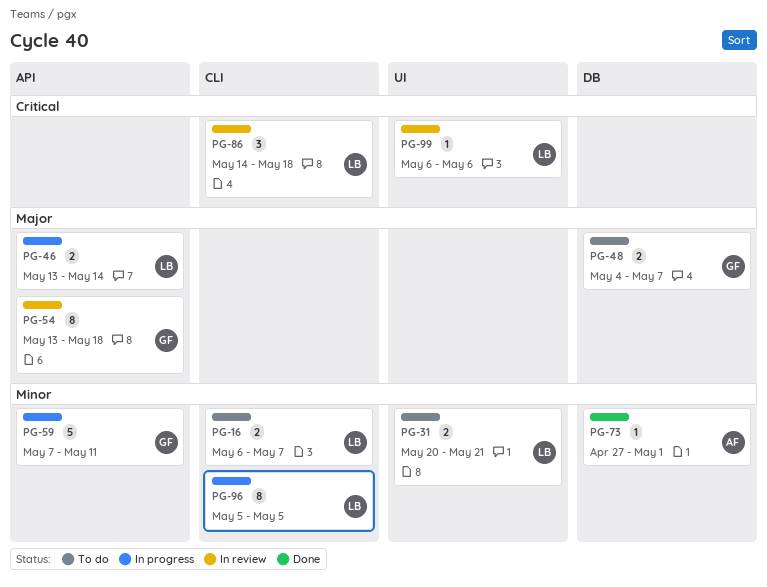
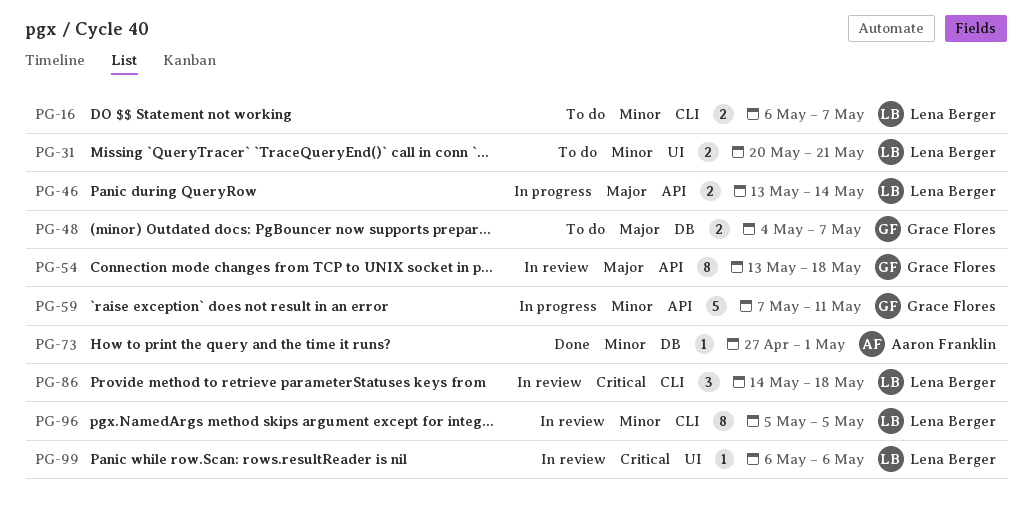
PG-96, status: In progress -> In review

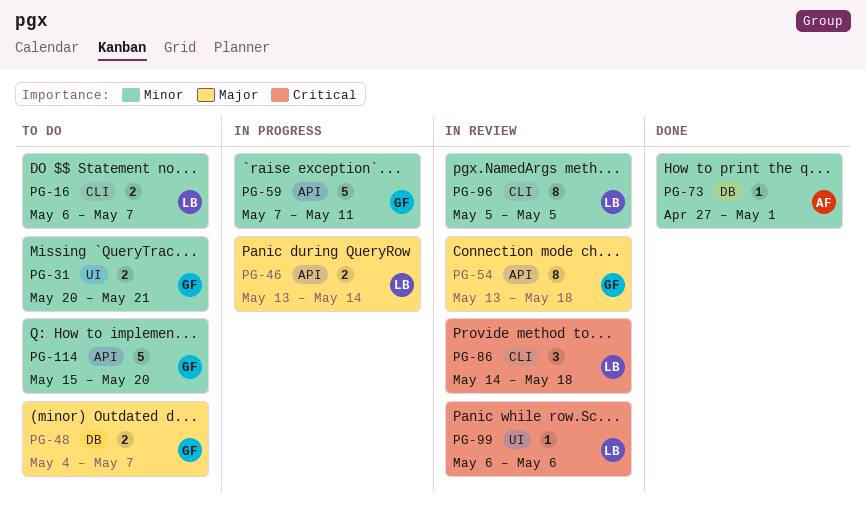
PG-31, owner: Lena Berger -> Grace Flores
PG-114: none -> present

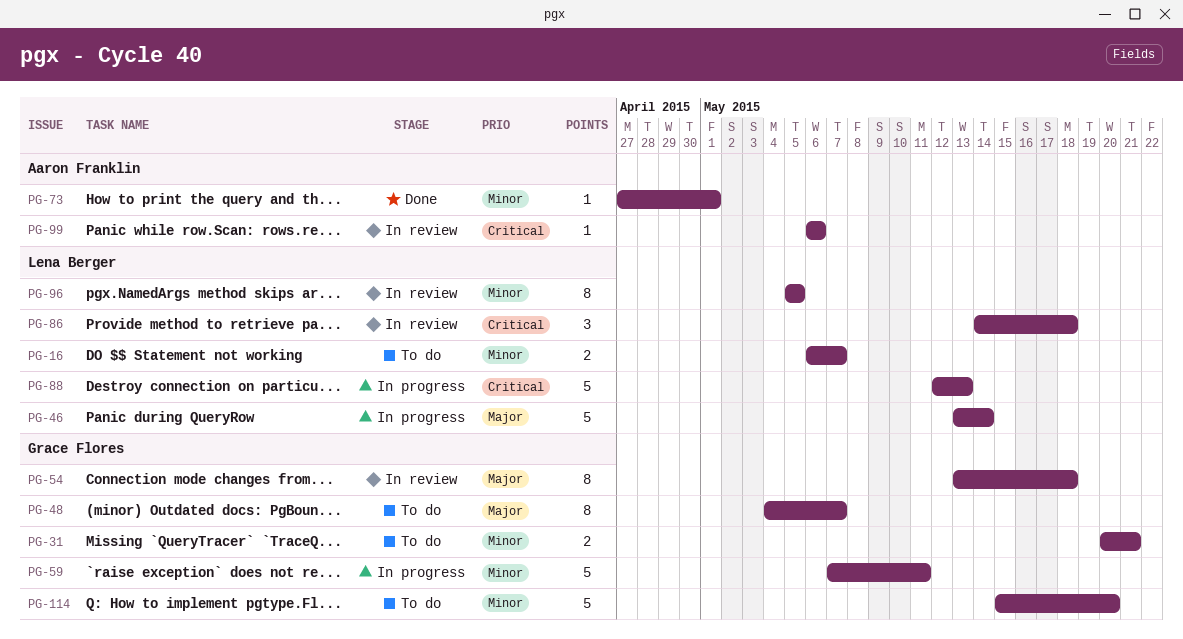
PG-46, estimate: 2 -> 5
PG-48, estimate: 2 -> 8
PG-88: none -> present
PG-99, owner: Lena Berger -> Aaron Franklin

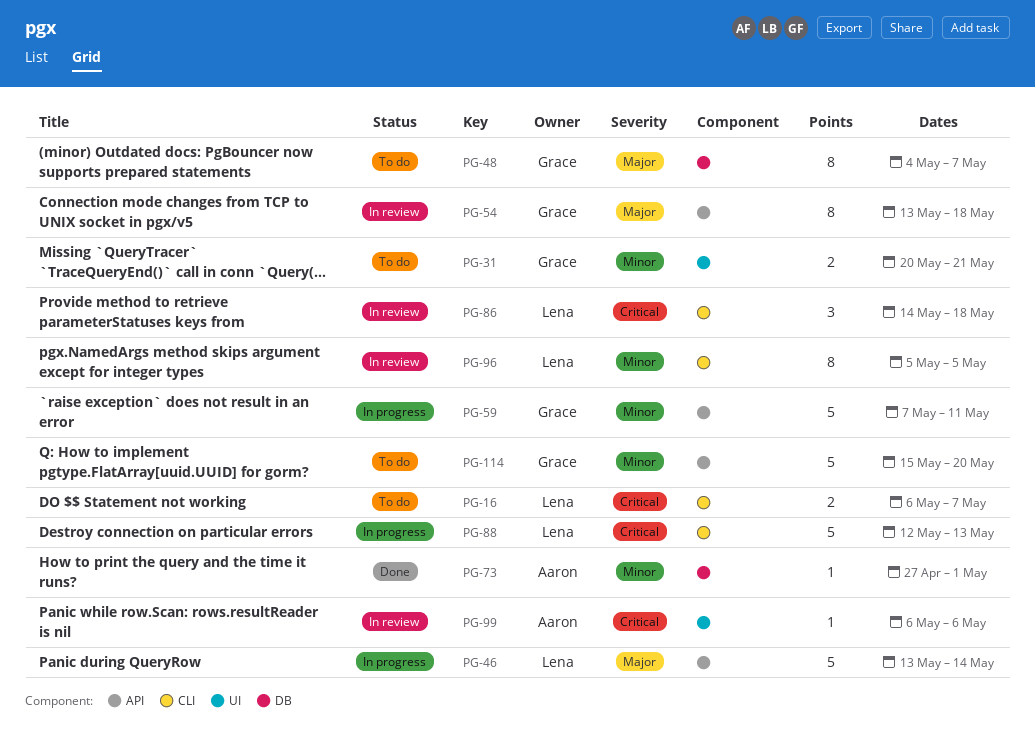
PG-16, priority: Minor -> Critical

